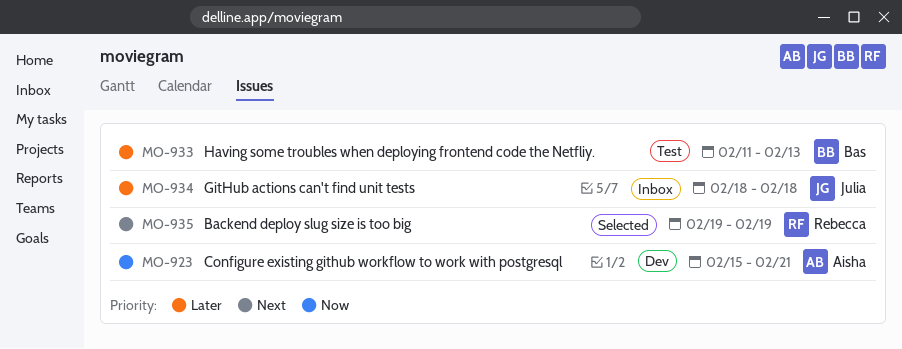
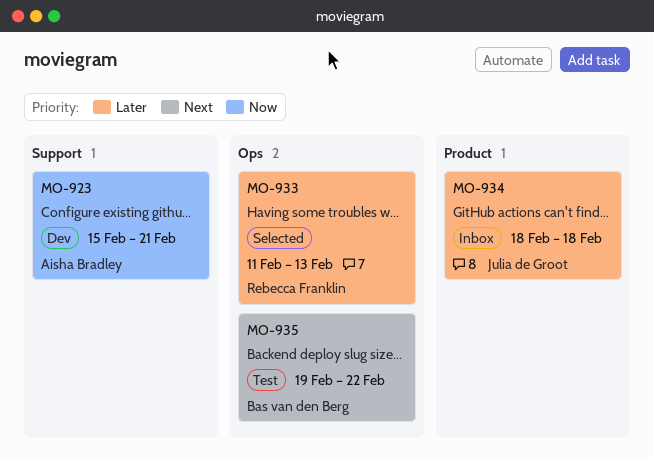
MO-933, status: Test -> Selected
MO-933, owner: Bas van den Berg -> Rebecca Franklin
MO-935, status: Selected -> Test
MO-935, owner: Rebecca Franklin -> Bas van den Berg
MO-935, due: Feb 19 -> Feb 22

